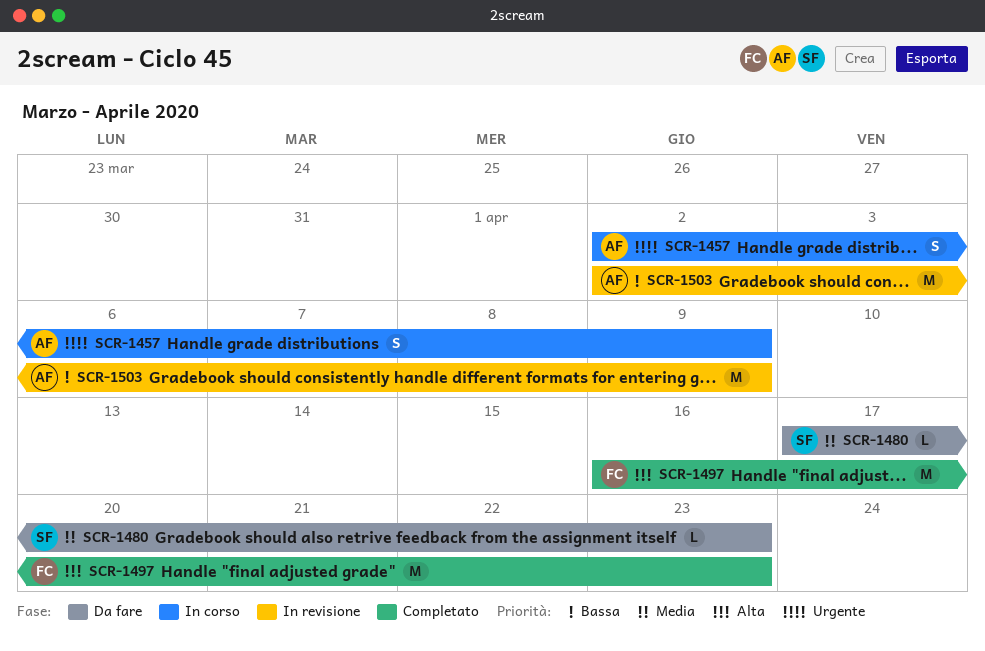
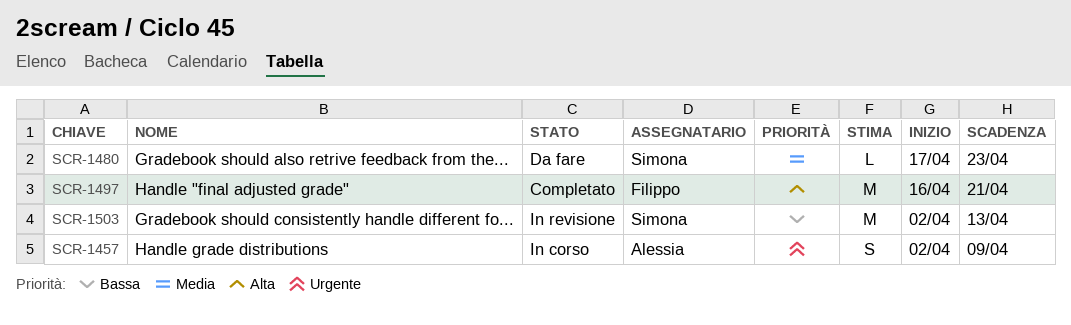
SCR-1497, due: Apr 23 -> Apr 21
SCR-1503, owner: Alessia -> Simona
SCR-1503, due: Apr 9 -> Apr 13

